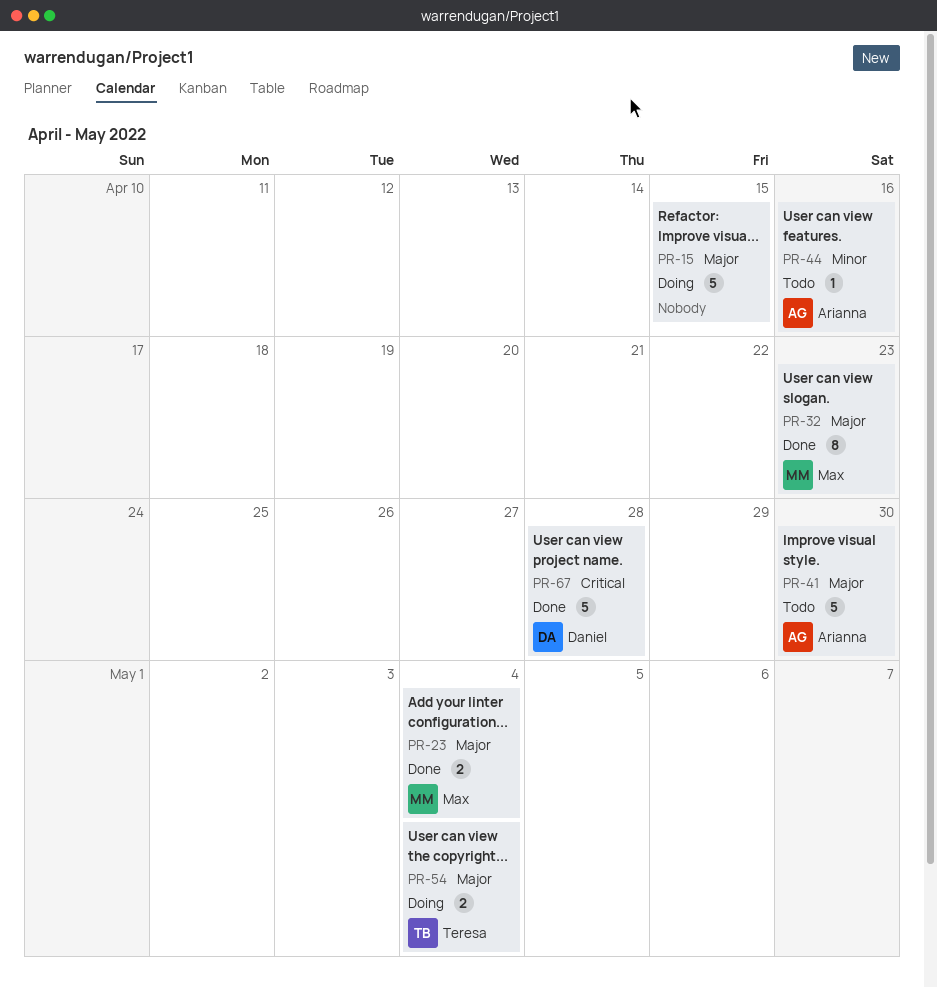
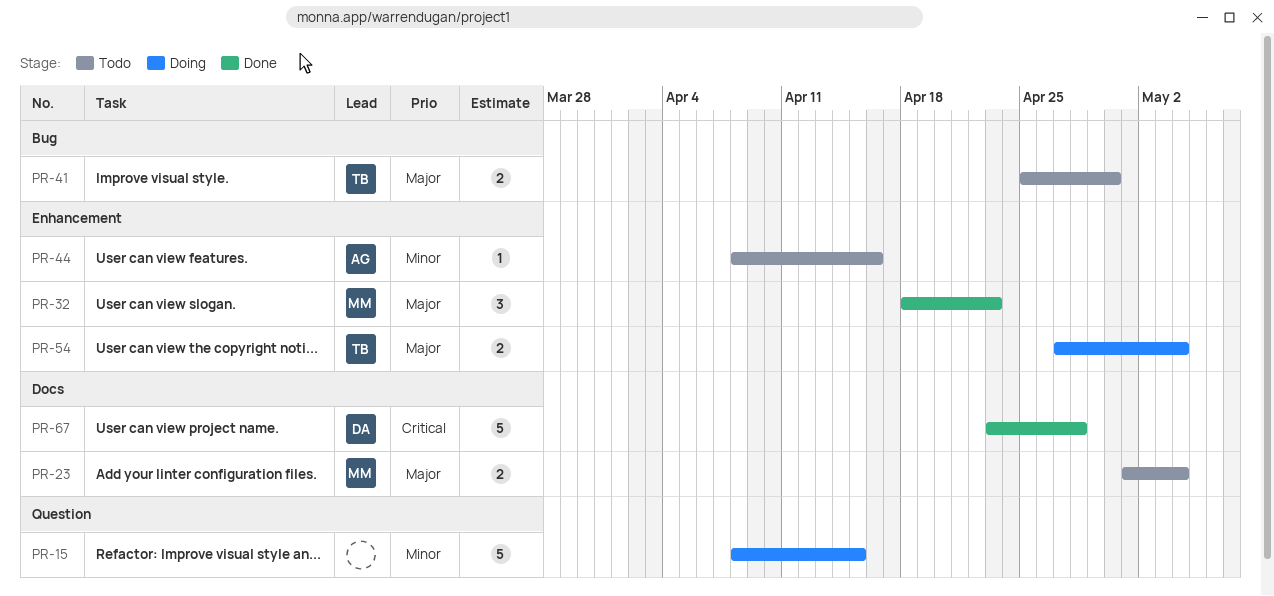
PR-15, priority: Major -> Minor
PR-23, status: Done -> Todo
PR-32, estimate: 8 -> 3
PR-41, owner: Arianna -> Teresa
PR-41, estimate: 5 -> 2

